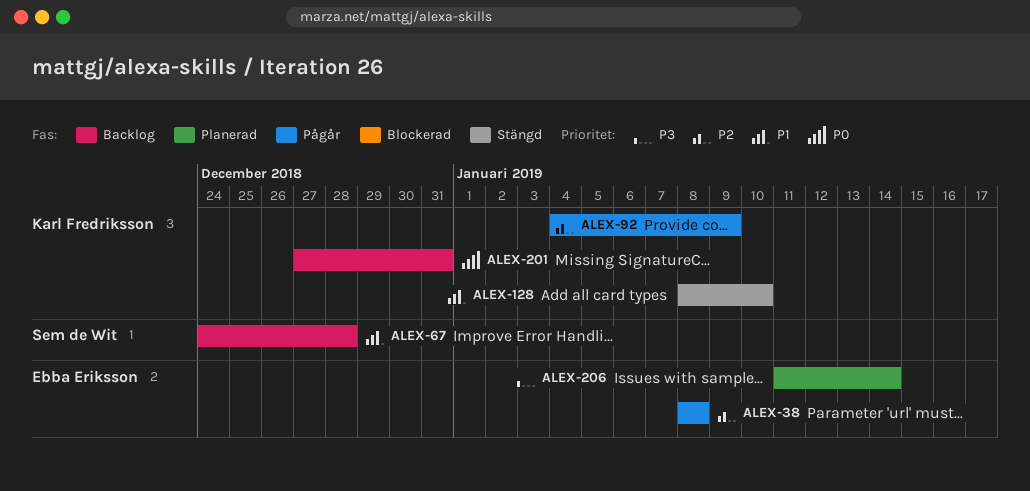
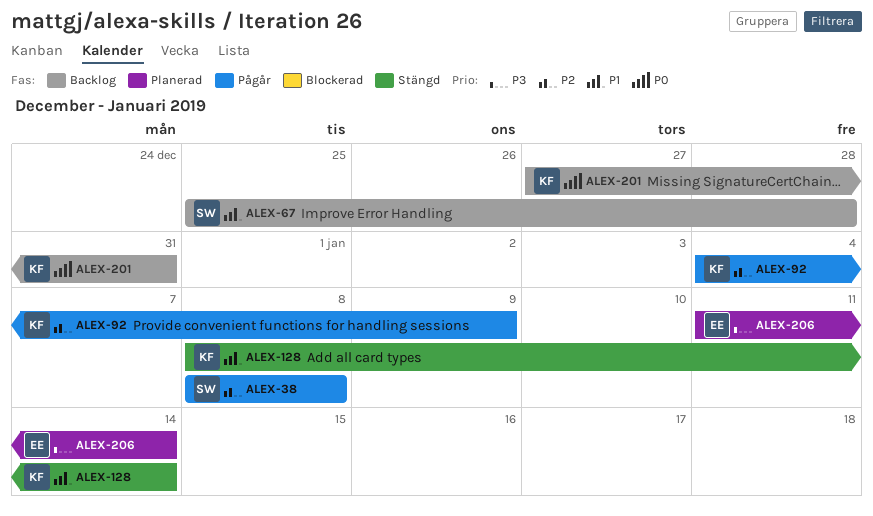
ALEX-38, owner: Ebba Eriksson -> Sem de Wit
ALEX-67, start: Dec 24 -> Dec 25
ALEX-128, due: Jan 10 -> Jan 14

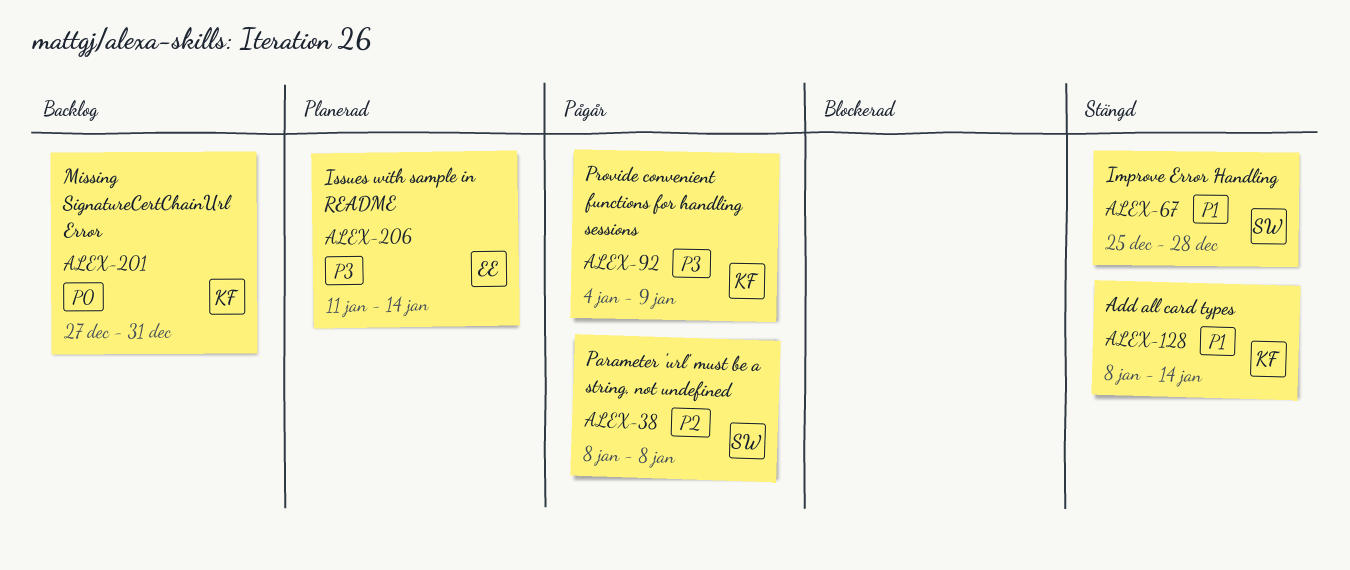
ALEX-67, status: Backlog -> Stängd
ALEX-92, priority: P2 -> P3

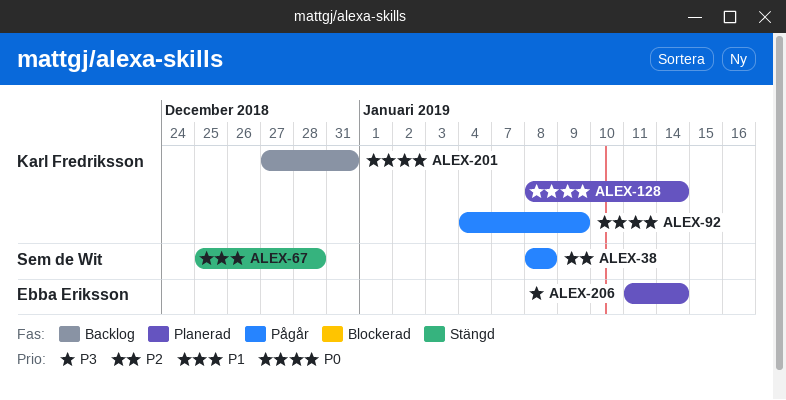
ALEX-92, priority: P3 -> P0
ALEX-128, status: Stängd -> Planerad
ALEX-128, priority: P1 -> P0

